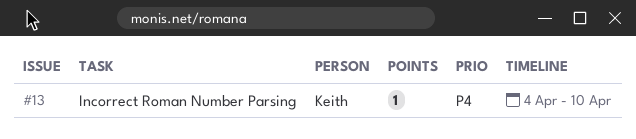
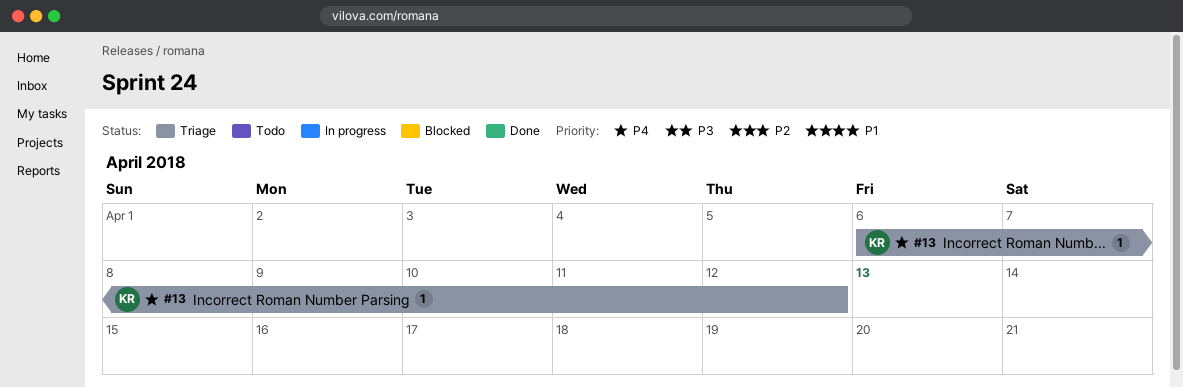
#13, start: Apr 4 -> Apr 6
#13, due: Apr 10 -> Apr 12

